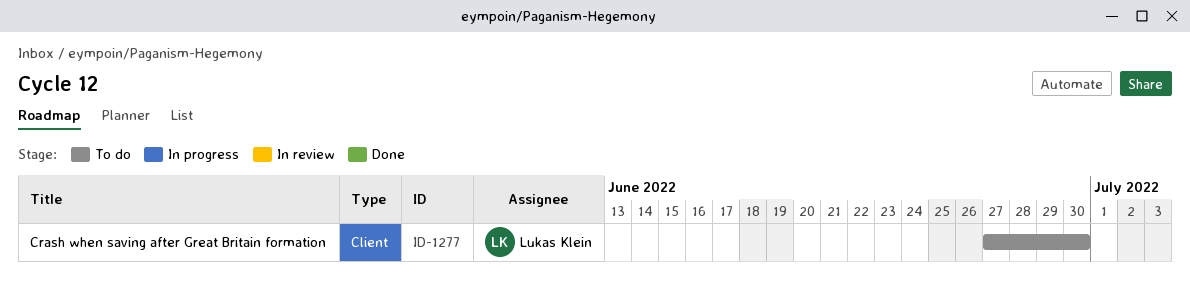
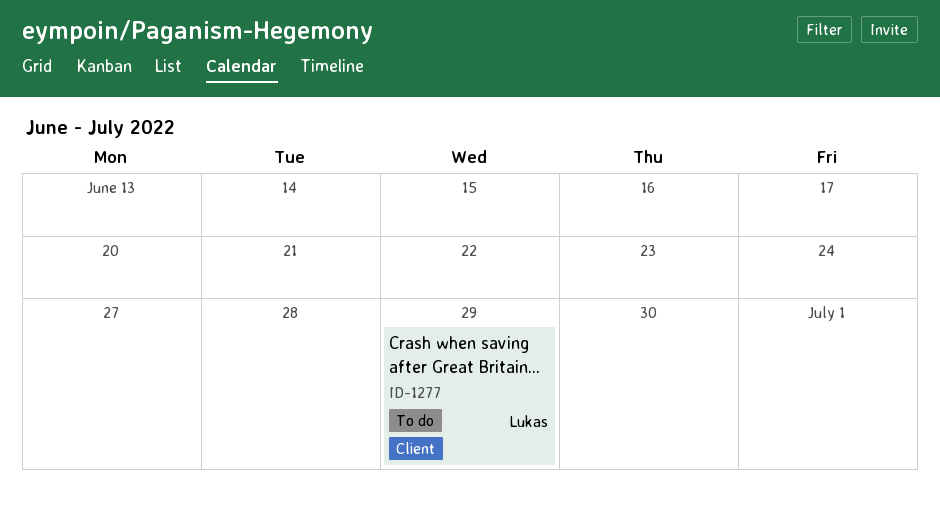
ID-1277, due: Jun 30 -> Jun 29

